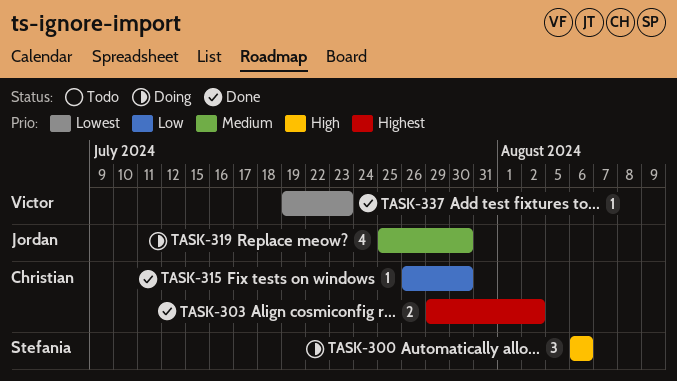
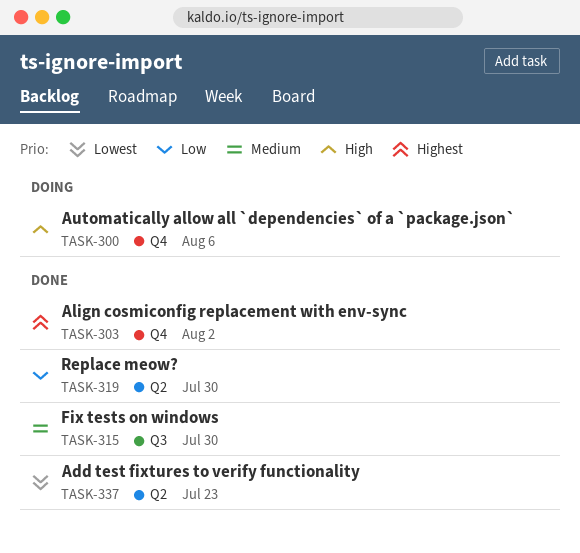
TASK-315, priority: Low -> Medium
TASK-319, status: Doing -> Done
TASK-319, priority: Medium -> Low

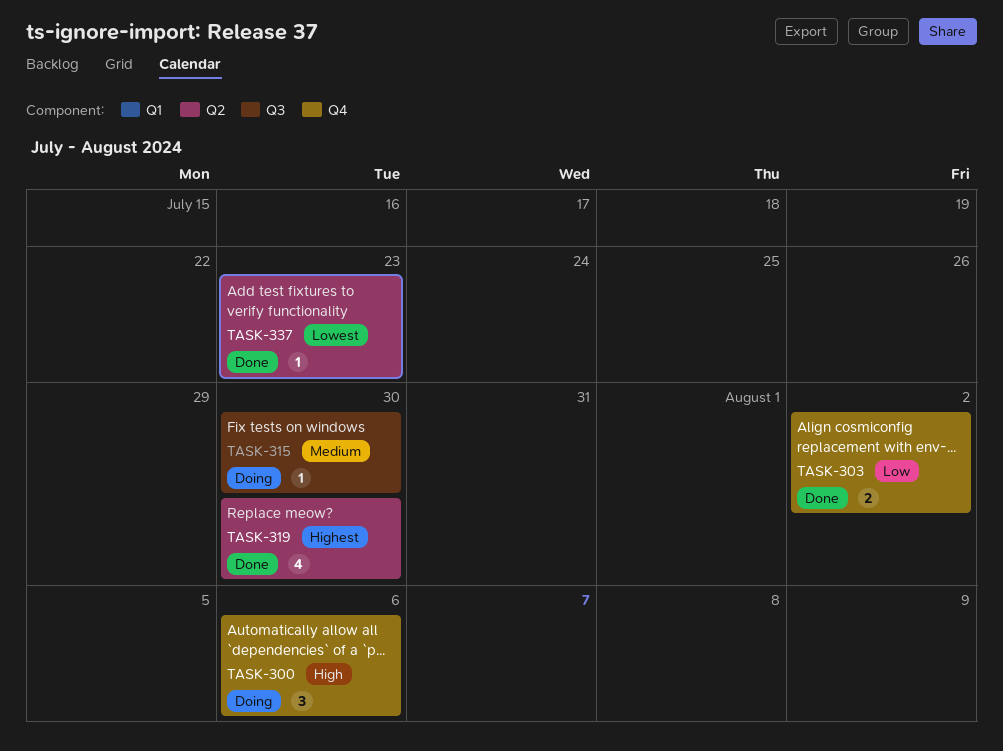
TASK-303, priority: Highest -> Low
TASK-315, status: Done -> Doing
TASK-319, priority: Low -> Highest

